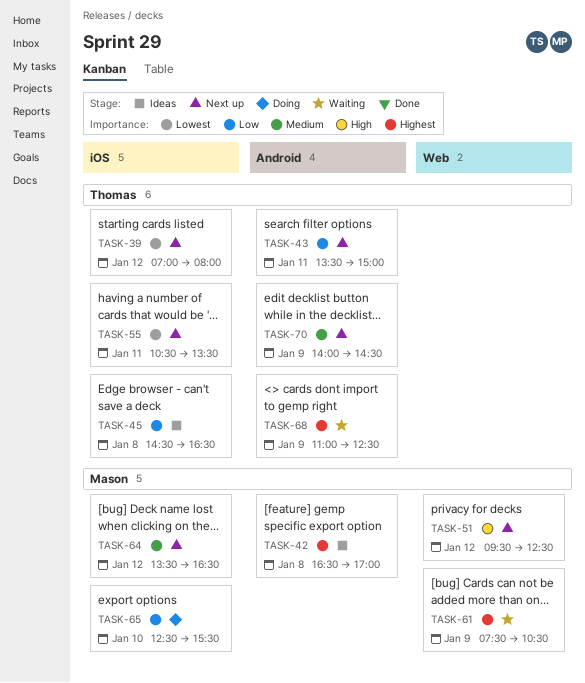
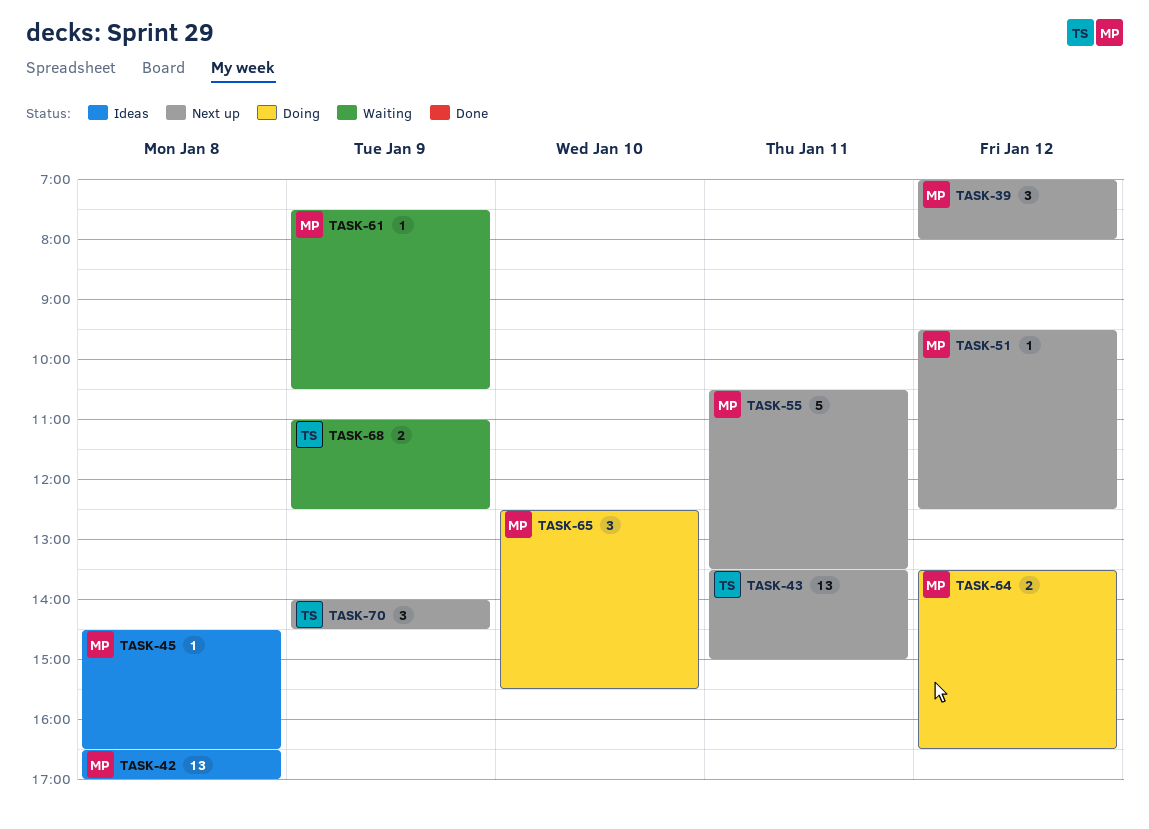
TASK-39, owner: Thomas -> Mason
TASK-45, owner: Thomas -> Mason
TASK-55, owner: Thomas -> Mason
TASK-64, status: Next up -> Doing

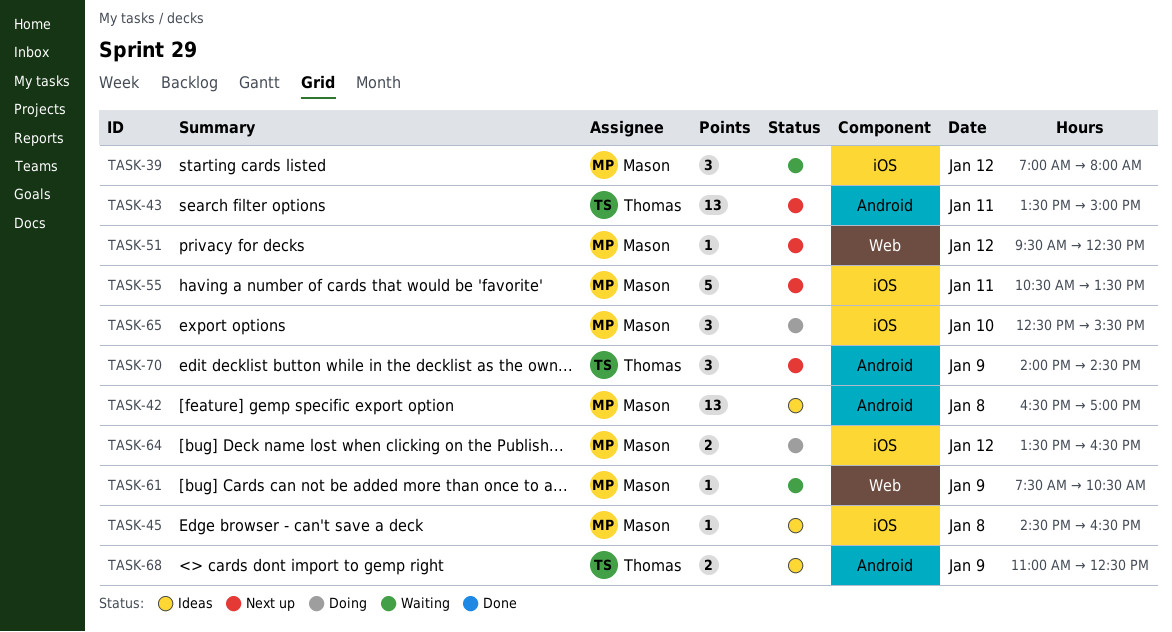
TASK-39, status: Next up -> Waiting
TASK-68, status: Waiting -> Ideas

